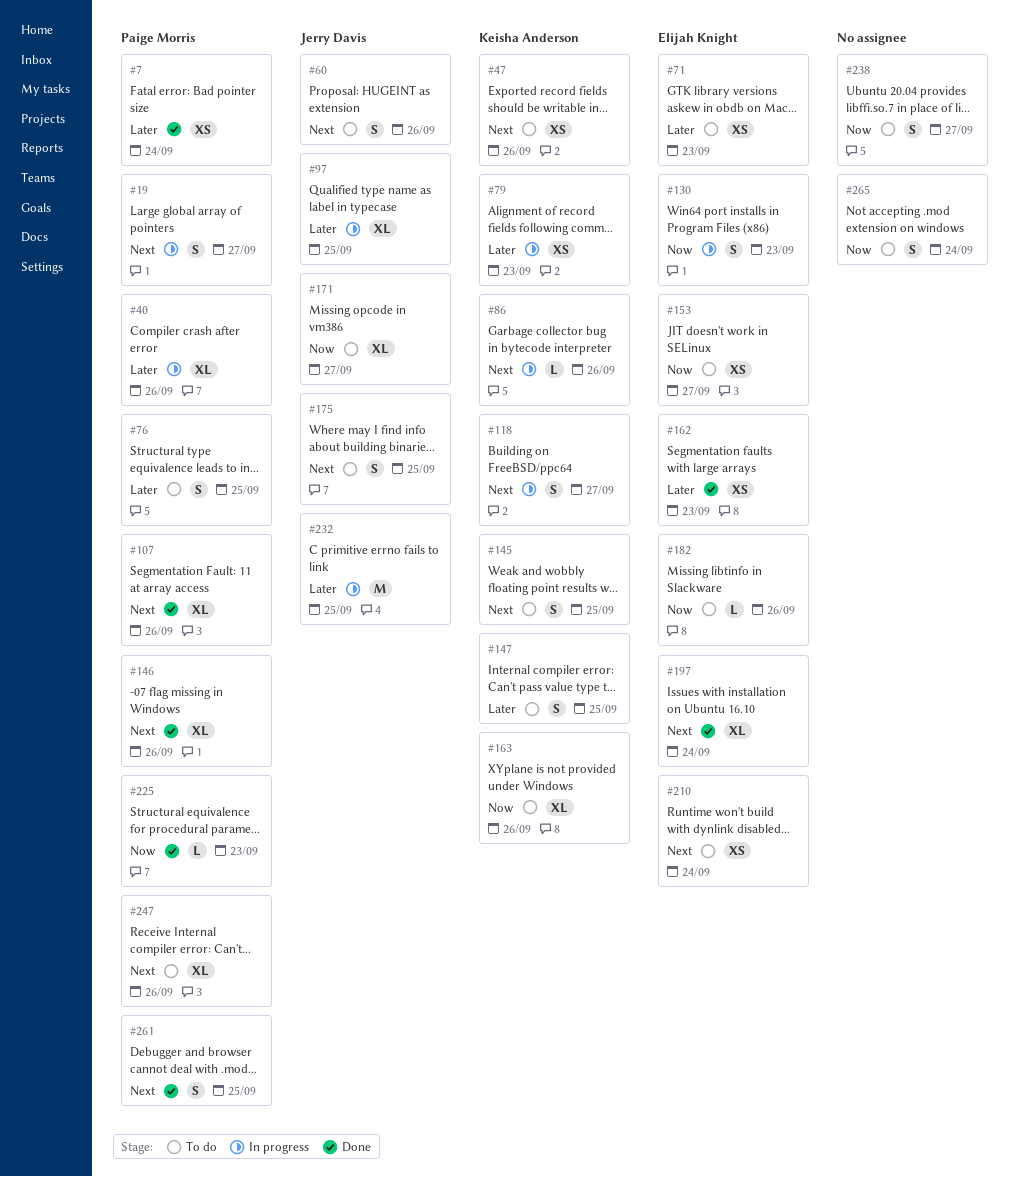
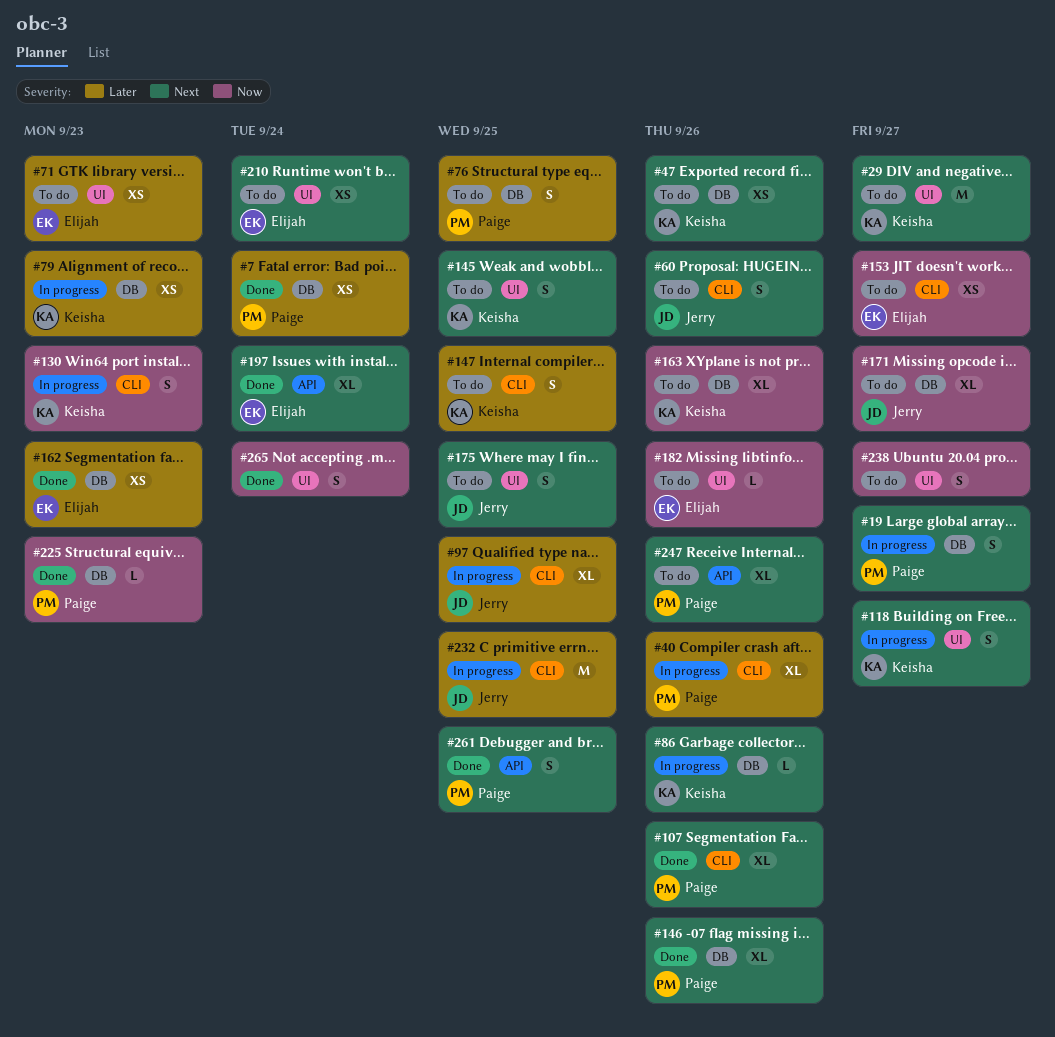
#29: none -> present
#130, owner: Elijah Knight -> Keisha Anderson
#265, status: To do -> Done

